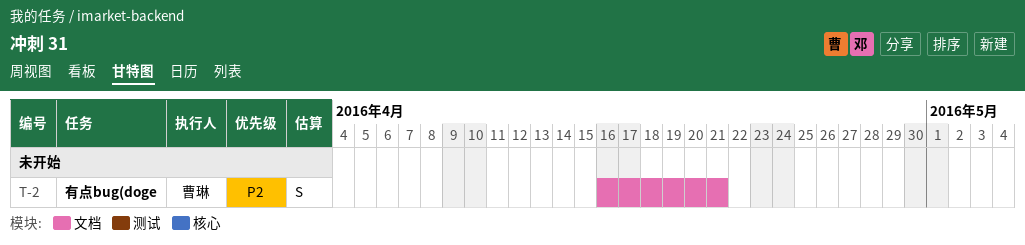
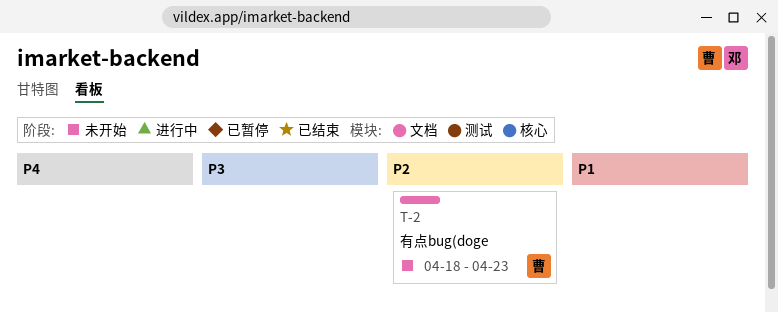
T-2, start: Apr 16 -> Apr 18
T-2, due: Apr 21 -> Apr 23

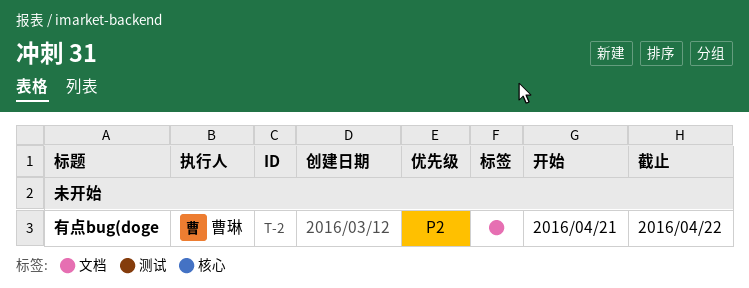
T-2, start: Apr 18 -> Apr 21
T-2, due: Apr 23 -> Apr 22

